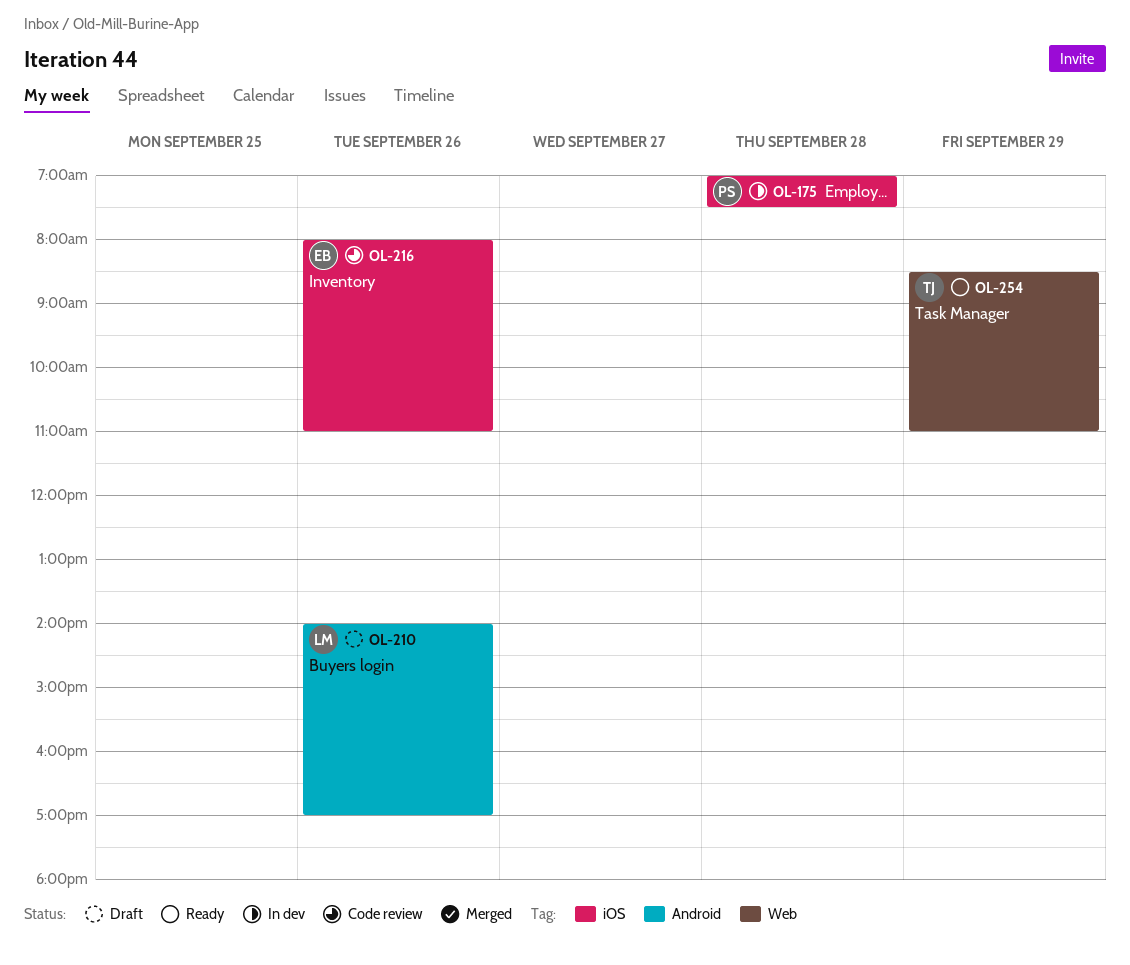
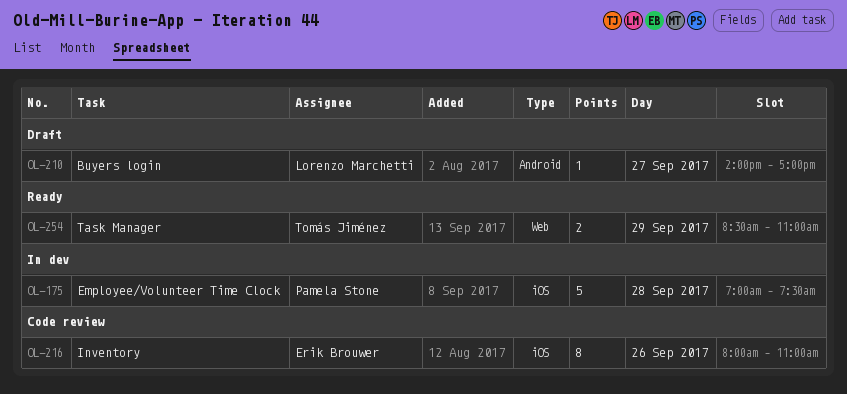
OL-210, day: Sep 26 -> Sep 27

